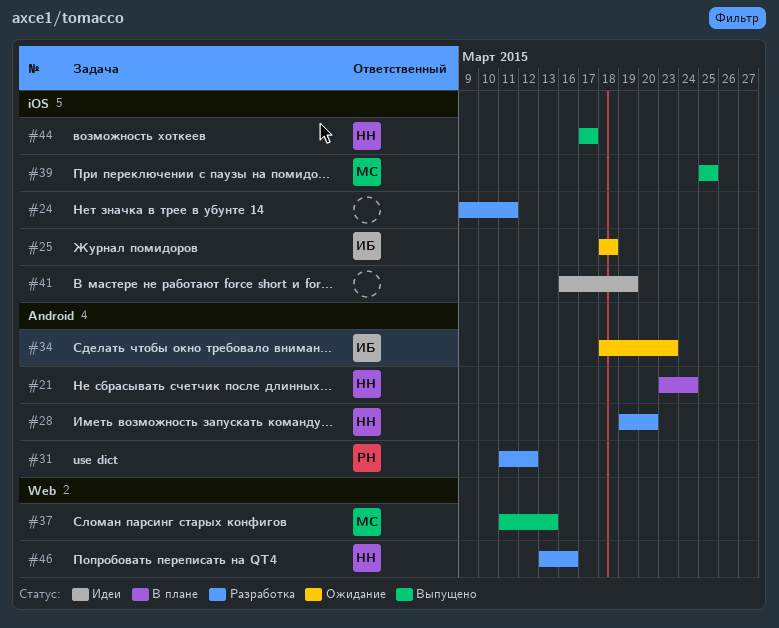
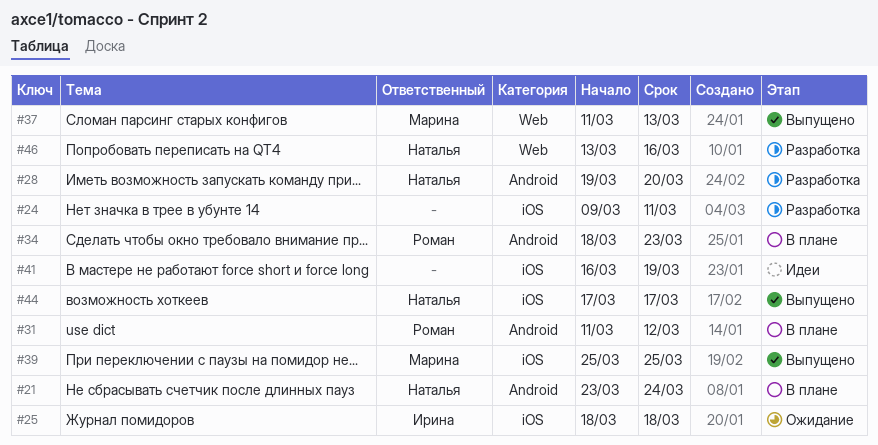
#31, status: Разработка -> В плане
#34, status: Ожидание -> В плане
#34, owner: Ирина -> Роман

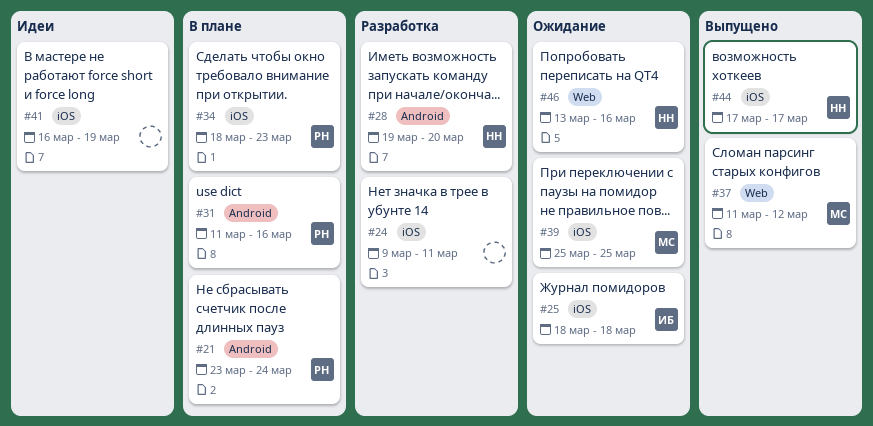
#21, owner: Наталья -> Роман
#31, due: Mar 12 -> Mar 16
#34, label: Android -> iOS
#37, due: Mar 13 -> Mar 12
#39, status: Выпущено -> Ожидание
#46, status: Разработка -> Ожидание

